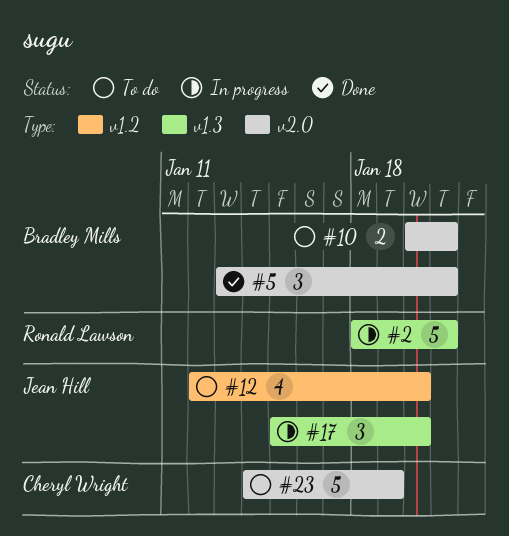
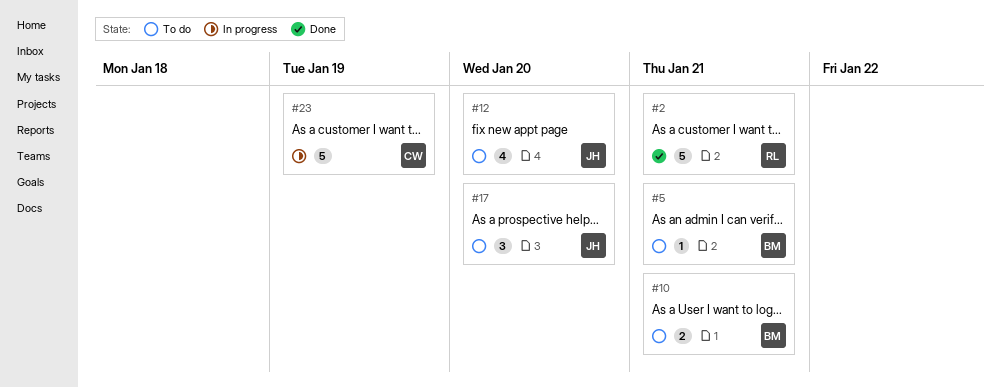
#2, status: In progress -> Done
#5, status: Done -> To do
#5, estimate: 3 -> 1
#17, status: In progress -> To do
#23, status: To do -> In progress

